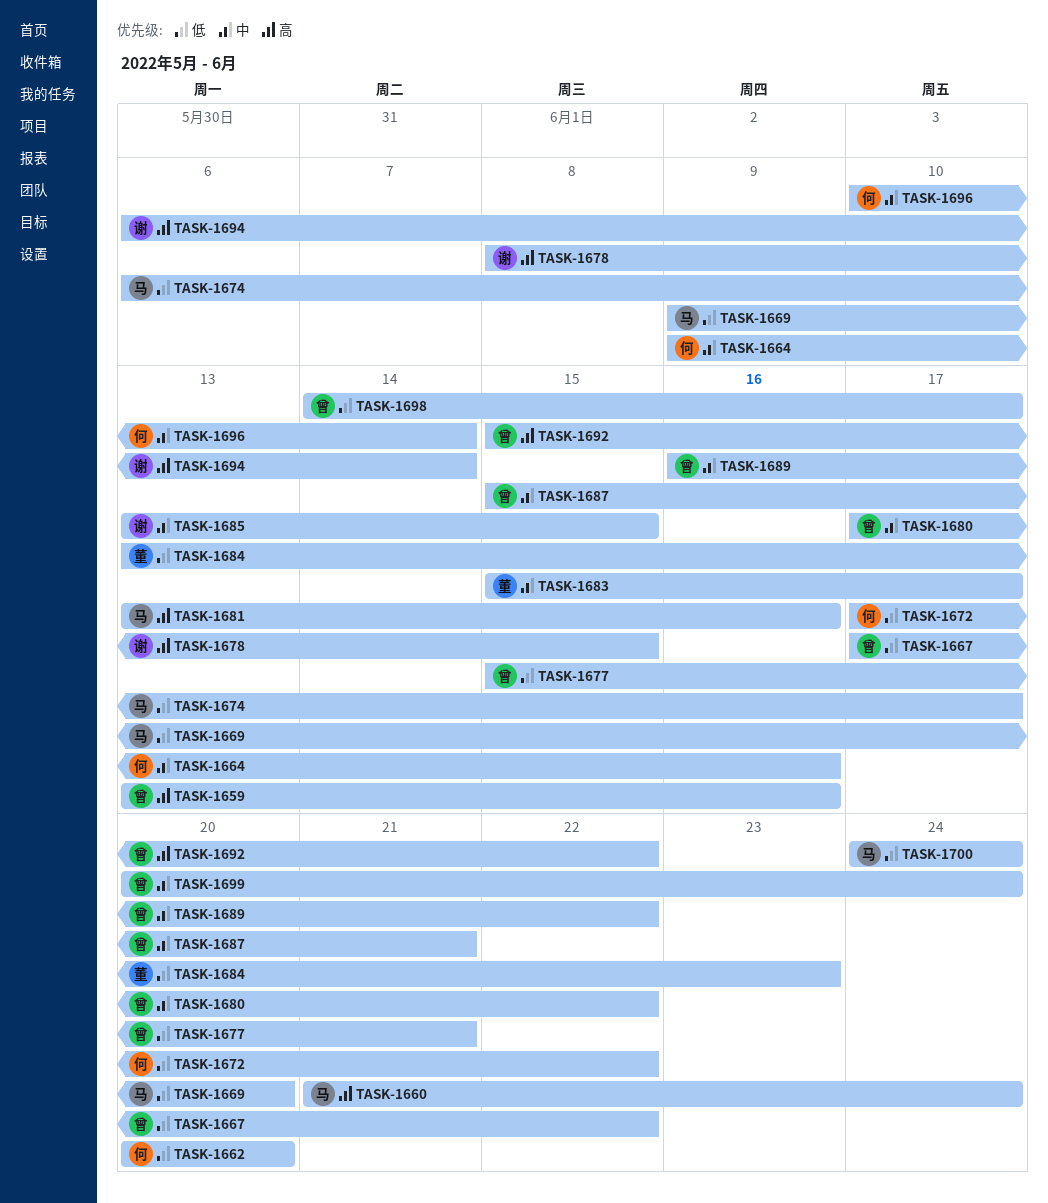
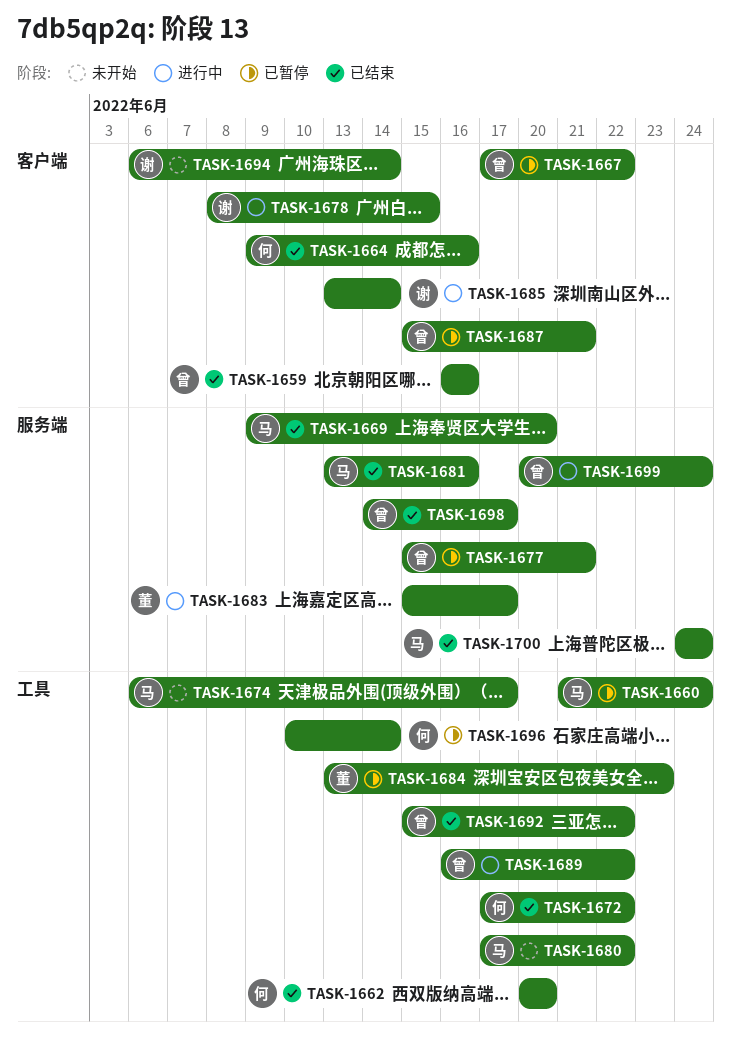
TASK-1659, start: Jun 13 -> Jun 16
TASK-1680, owner: 曾 -> 马
TASK-1685, due: Jun 15 -> Jun 14

